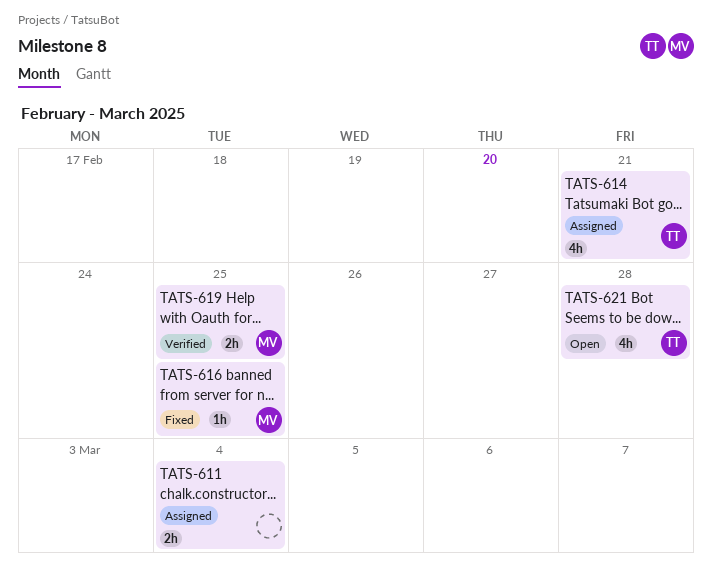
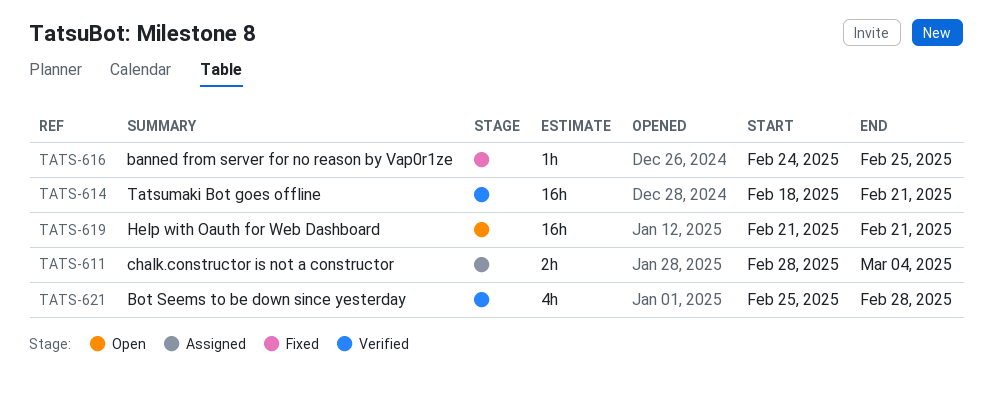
TATS-614, status: Assigned -> Verified
TATS-614, estimate: 4h -> 16h
TATS-619, status: Verified -> Open
TATS-619, estimate: 2h -> 16h
TATS-619, due: Feb 25 -> Feb 21
TATS-621, status: Open -> Verified

